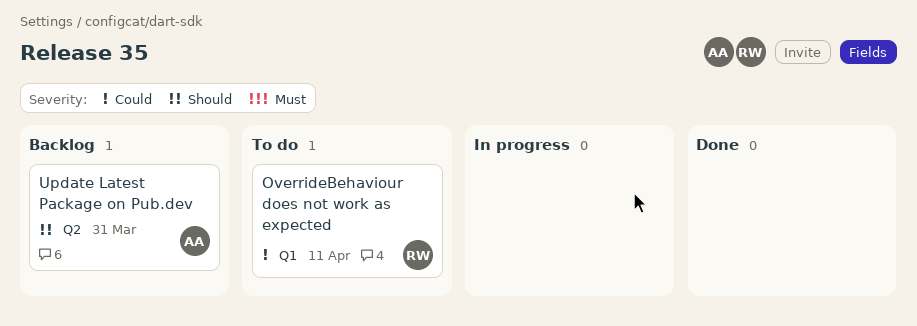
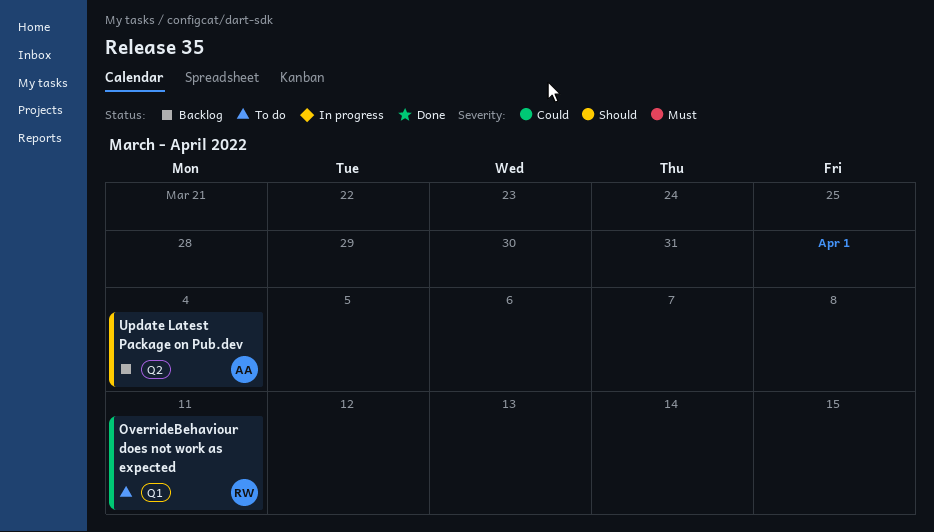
Update Latest Package on Pub.dev, due: Mar 31 -> Apr 4

